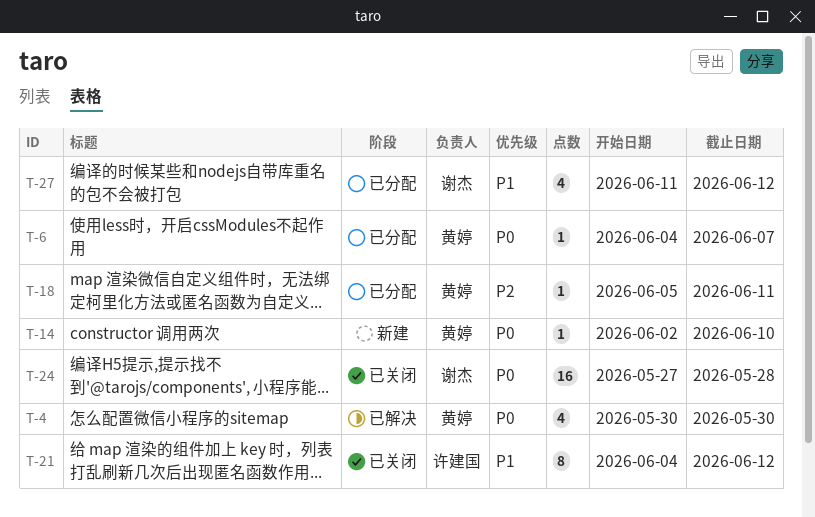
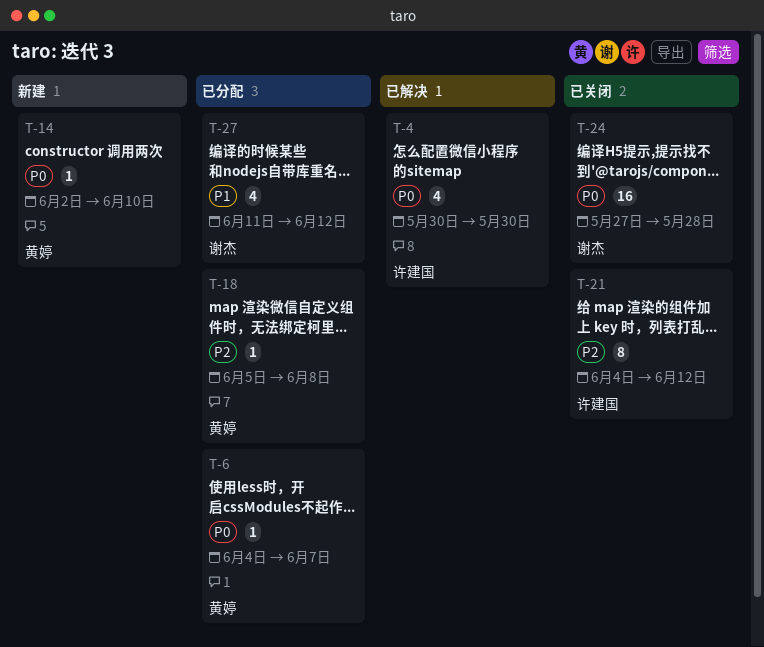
T-4, owner: 黄婷 -> 许建国
T-18, due: Jun 11 -> Jun 8
T-21, priority: P1 -> P2

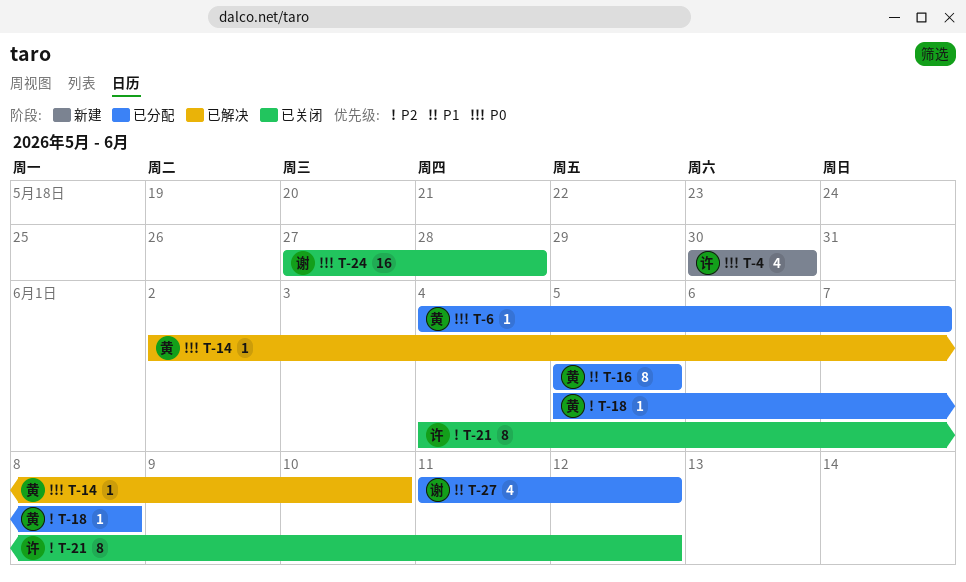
T-4, status: 已解决 -> 新建
T-14, status: 新建 -> 已解决
T-16: none -> present

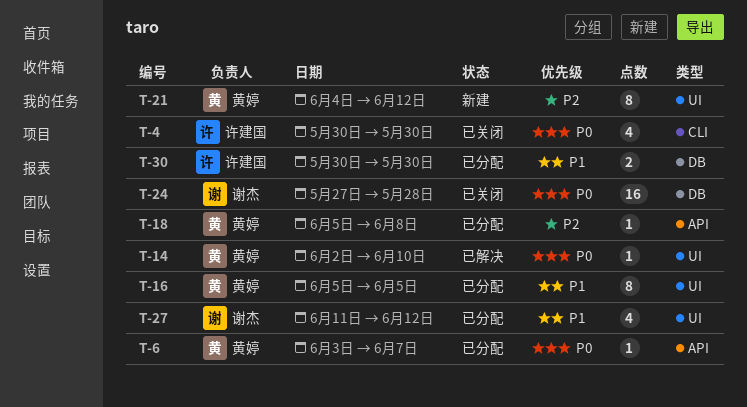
T-4, status: 新建 -> 已关闭
T-6, start: Jun 4 -> Jun 3
T-21, status: 已关闭 -> 新建
T-21, owner: 许建国 -> 黄婷
T-30: none -> present

